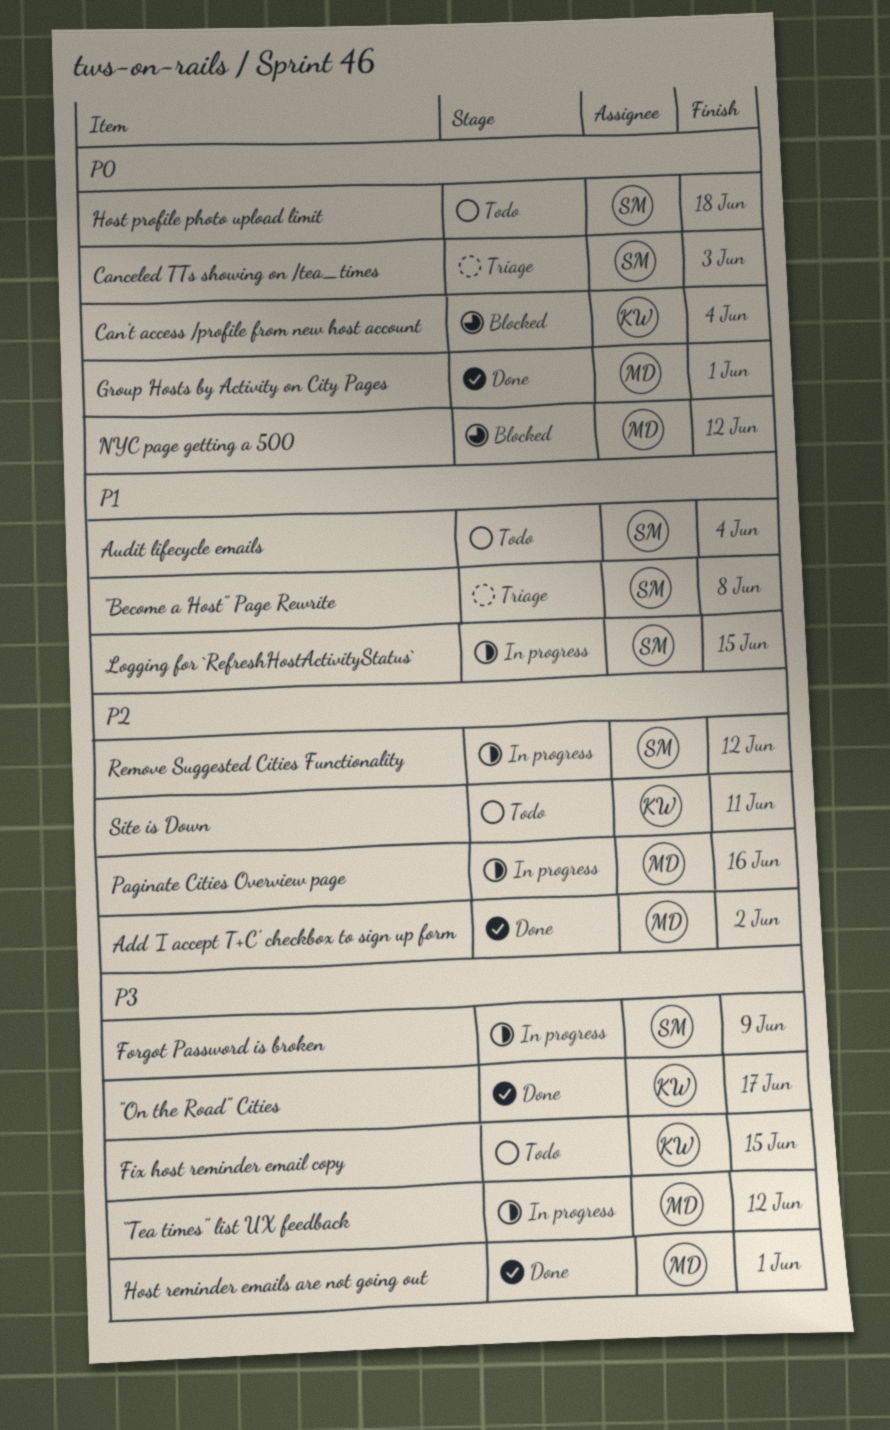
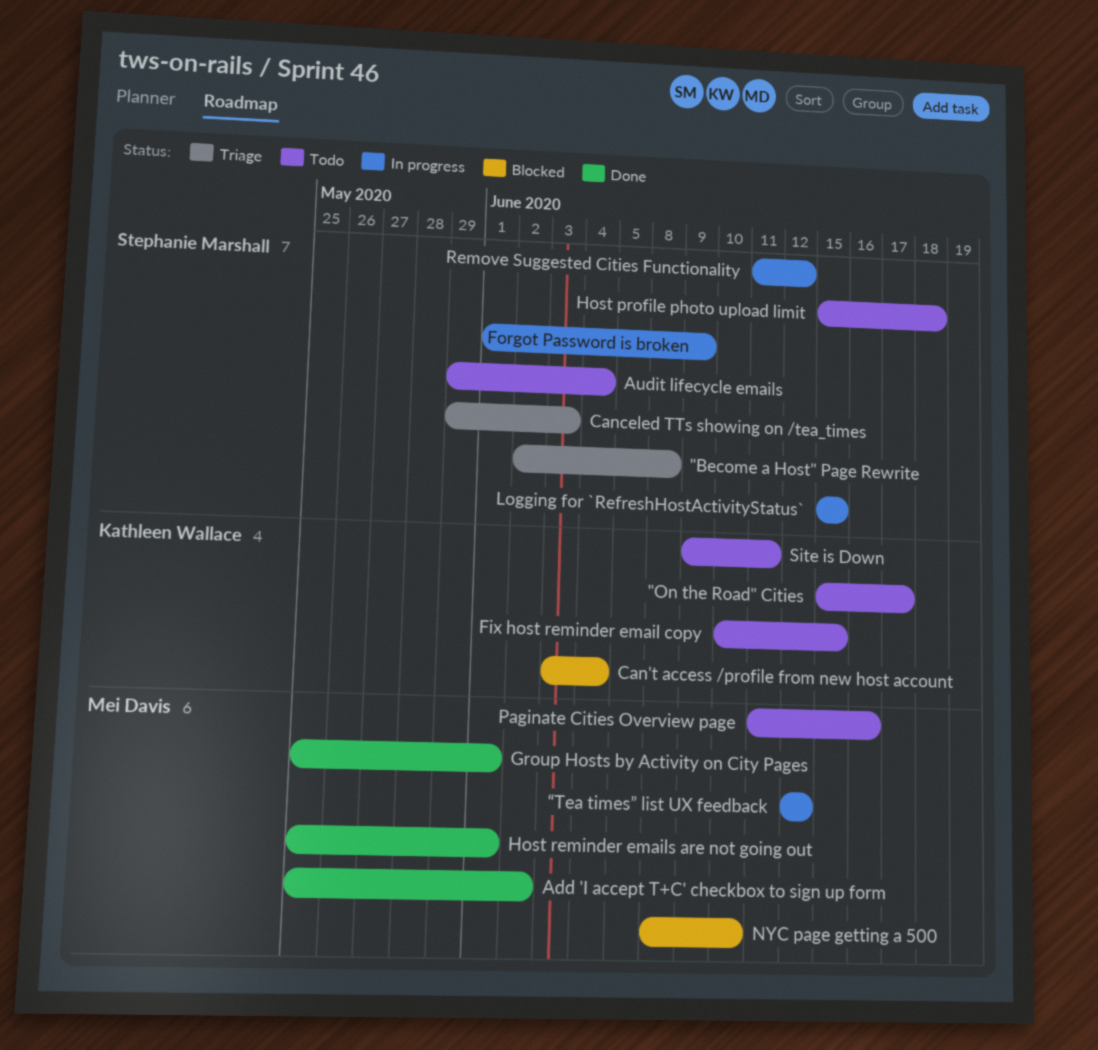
"On the Road" Cities, status: Done -> Todo
NYC page getting a 500, due: Jun 12 -> Jun 10
Paginate Cities Overview page, status: In progress -> Todo

